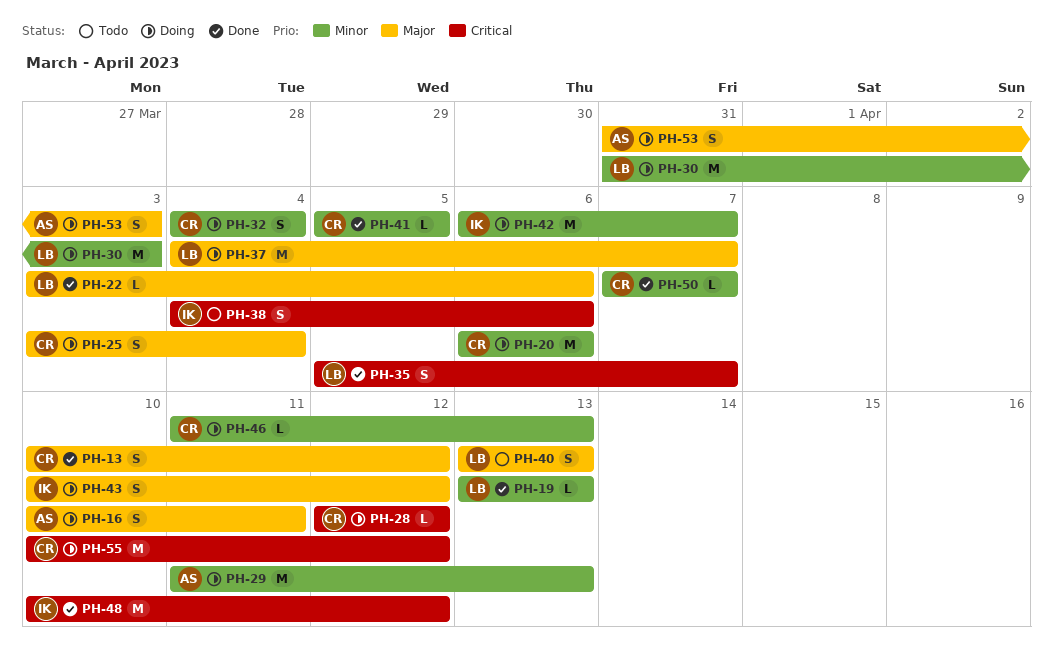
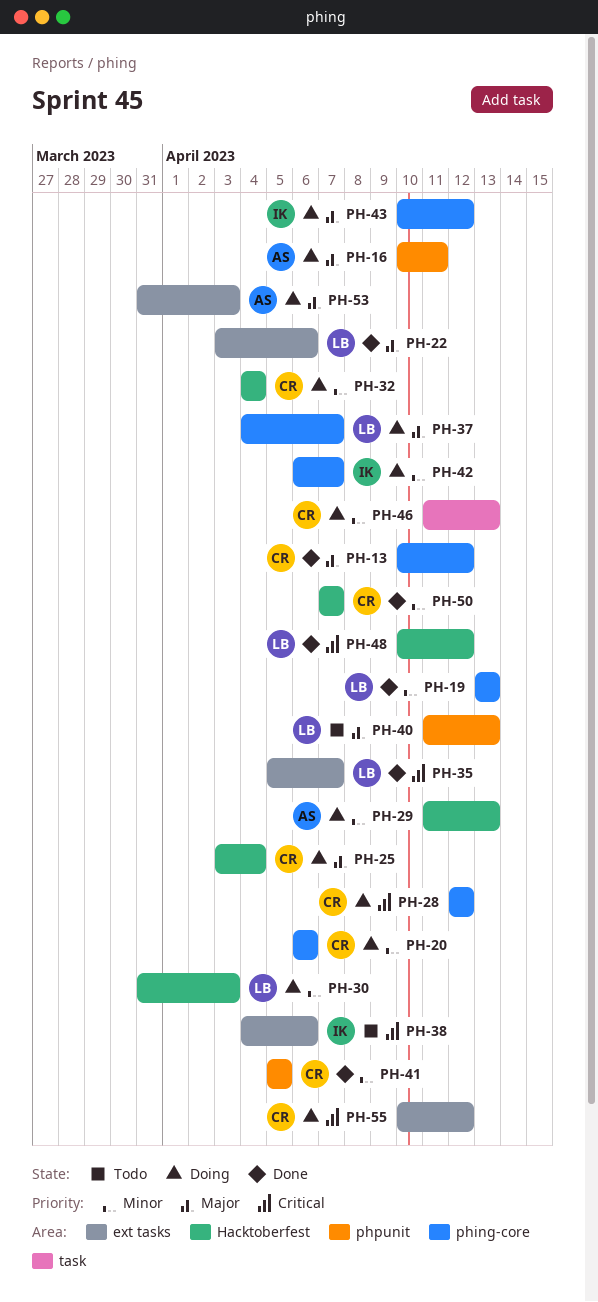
PH-40, start: Apr 13 -> Apr 11
PH-48, owner: IK -> LB

